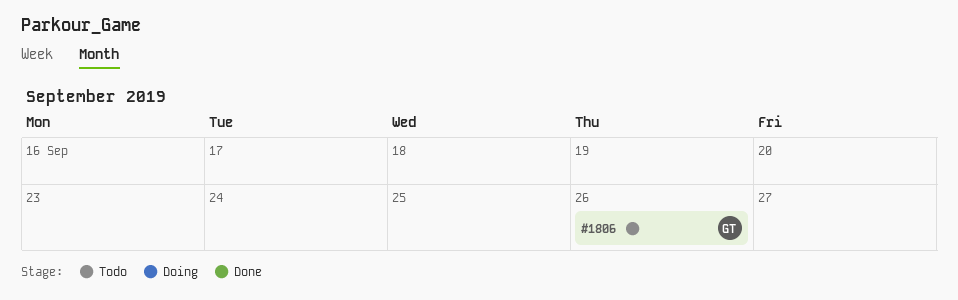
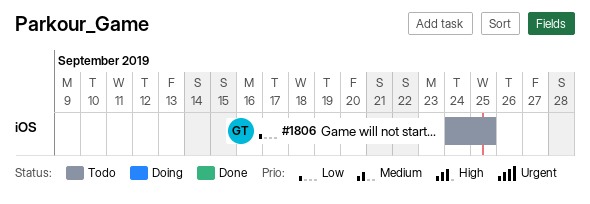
#1806, due: Sep 26 -> Sep 25

